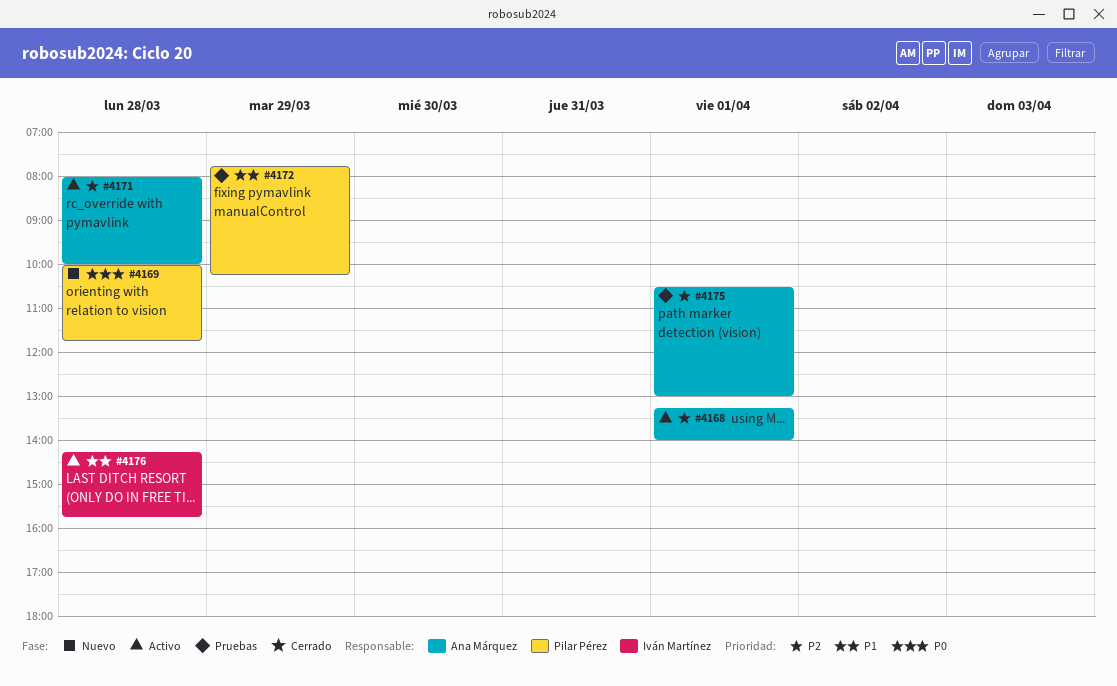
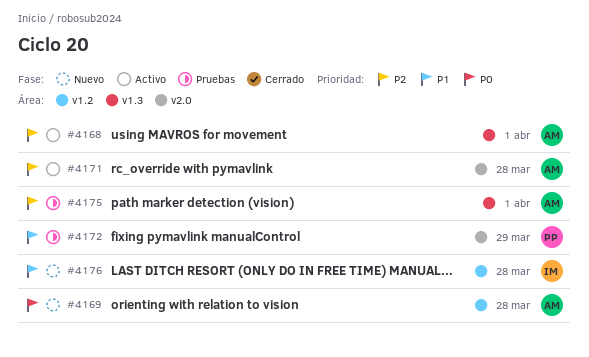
#4169, owner: Pilar Pérez -> Ana Márquez
#4176, status: Activo -> Nuevo

